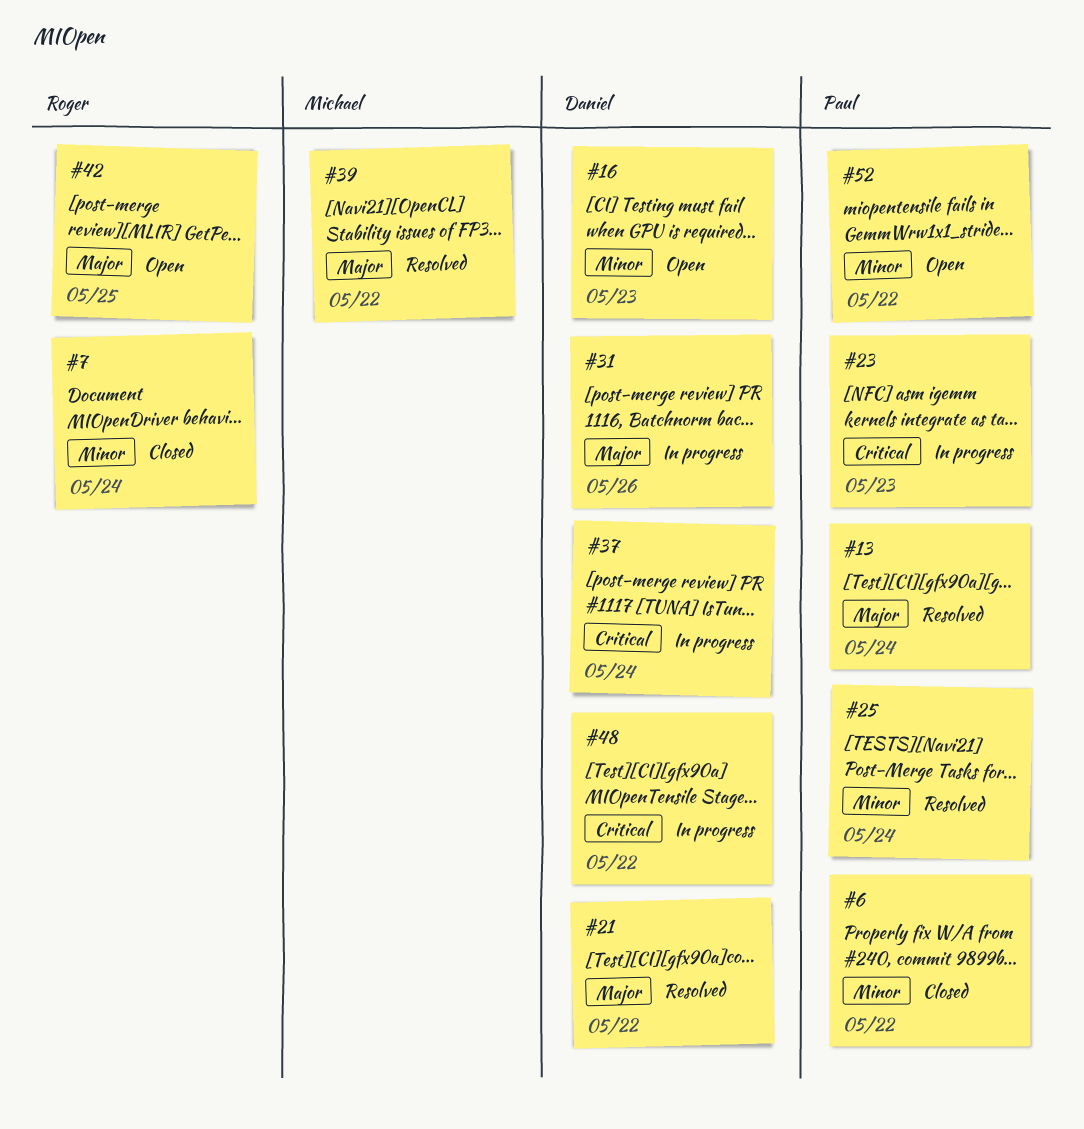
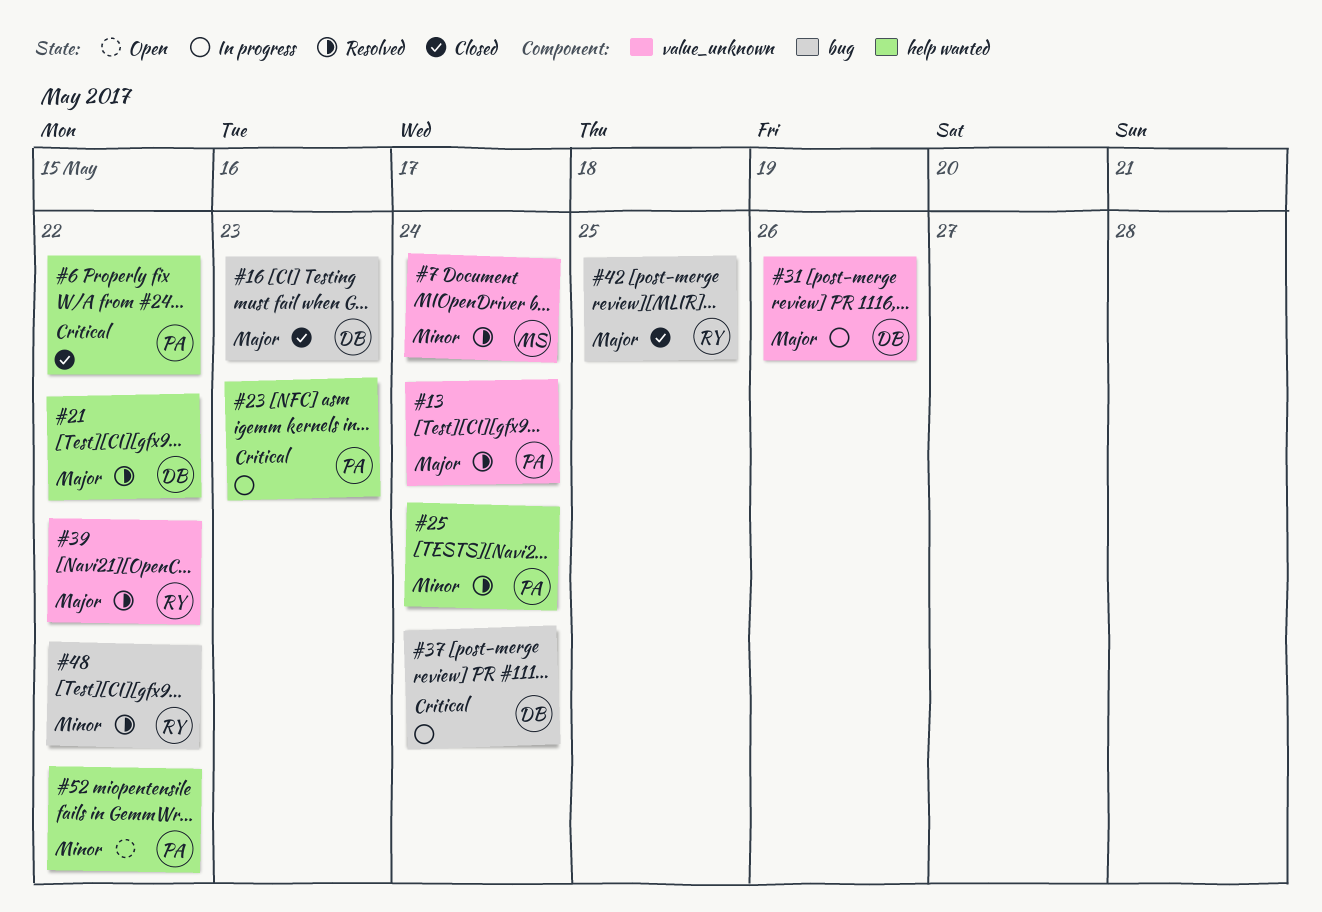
#6, priority: Minor -> Critical
#7, status: Closed -> Resolved
#7, owner: Roger -> Michael
#16, status: Open -> Closed
#16, priority: Minor -> Major
#39, owner: Michael -> Roger
#42, status: Open -> Closed
#48, status: In progress -> Resolved
#48, owner: Daniel -> Roger
#48, priority: Critical -> Minor

